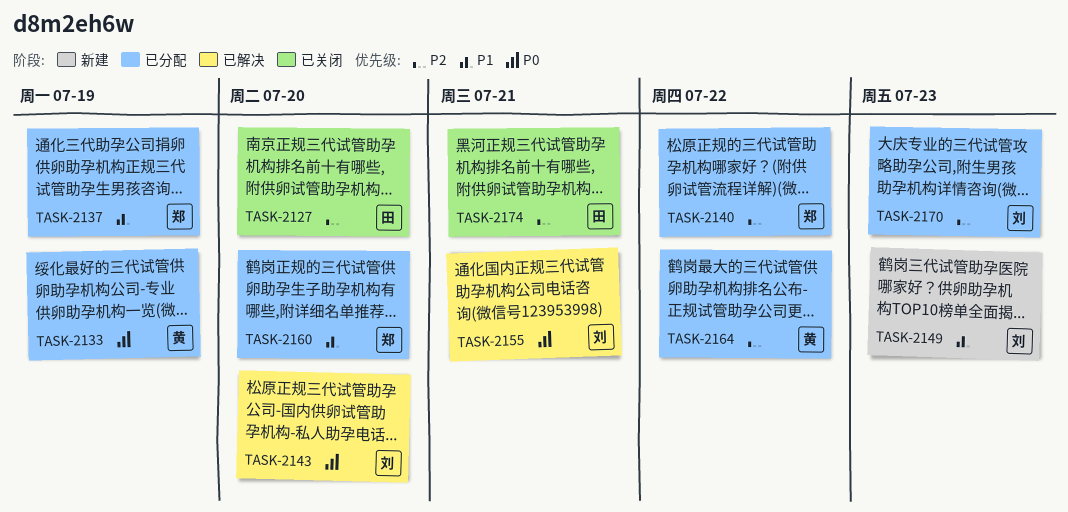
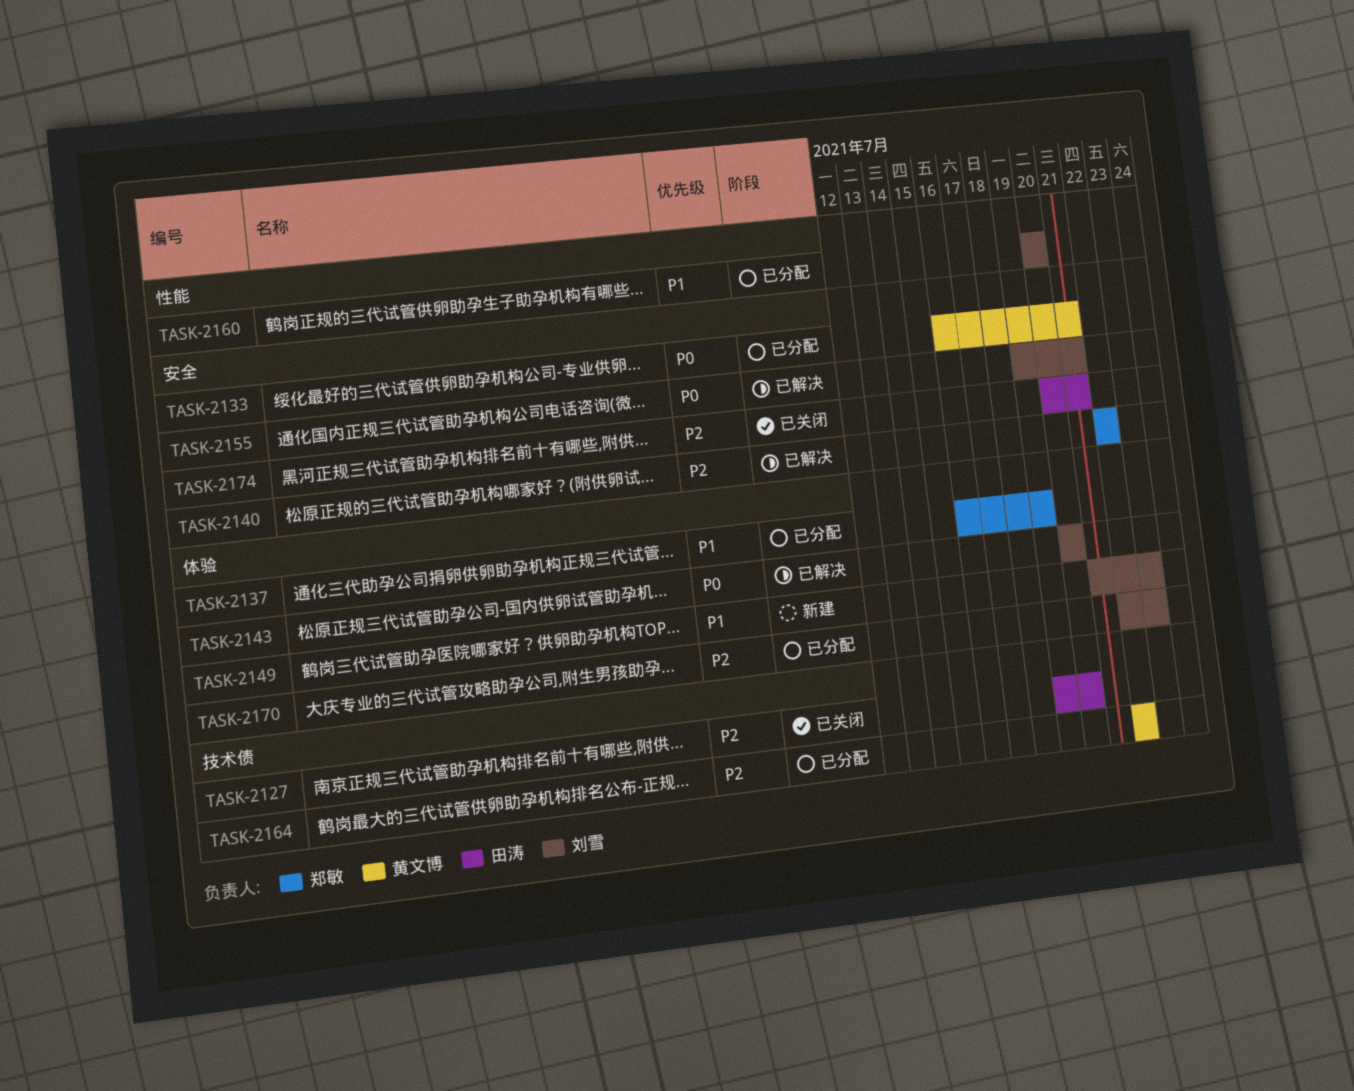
TASK-2133, due: Jul 19 -> Jul 21
TASK-2140, status: 已分配 -> 已解决
TASK-2160, owner: 郑敏 -> 刘雪

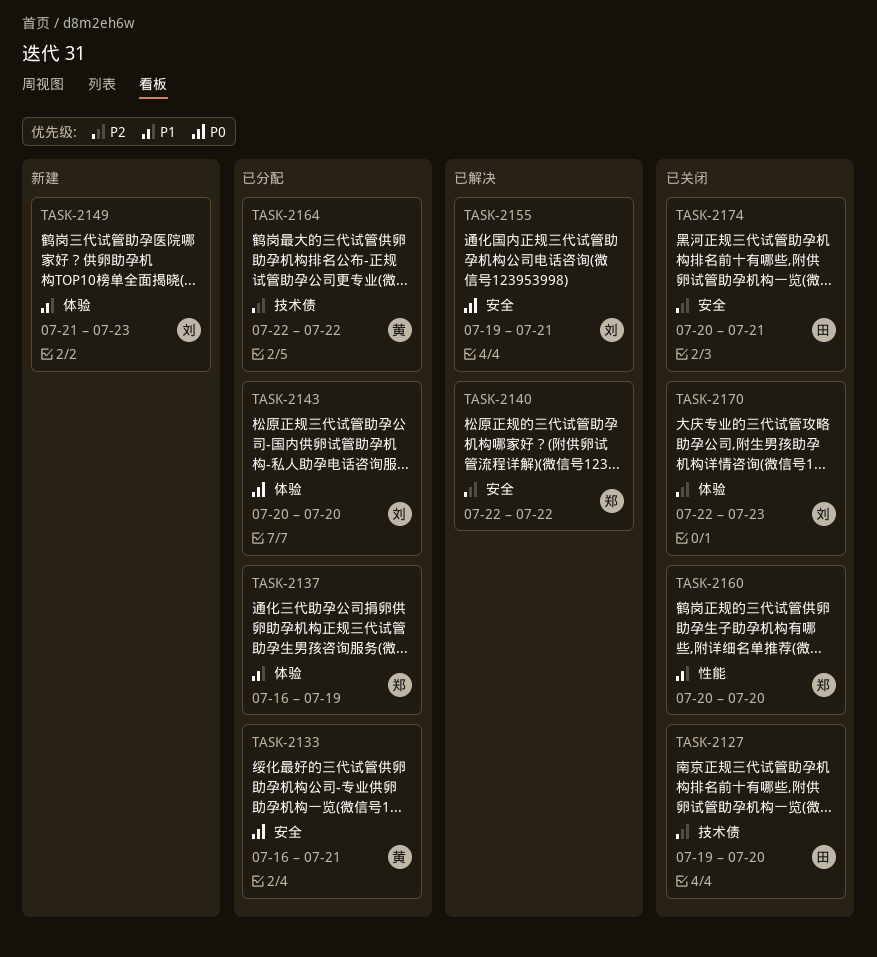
TASK-2143, status: 已解决 -> 已分配
TASK-2160, status: 已分配 -> 已关闭
TASK-2160, owner: 刘雪 -> 郑敏
TASK-2170, status: 已分配 -> 已关闭

